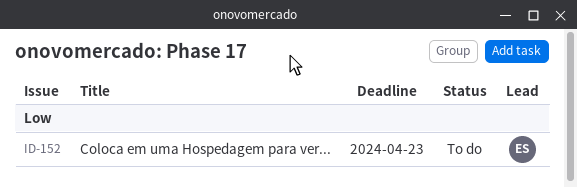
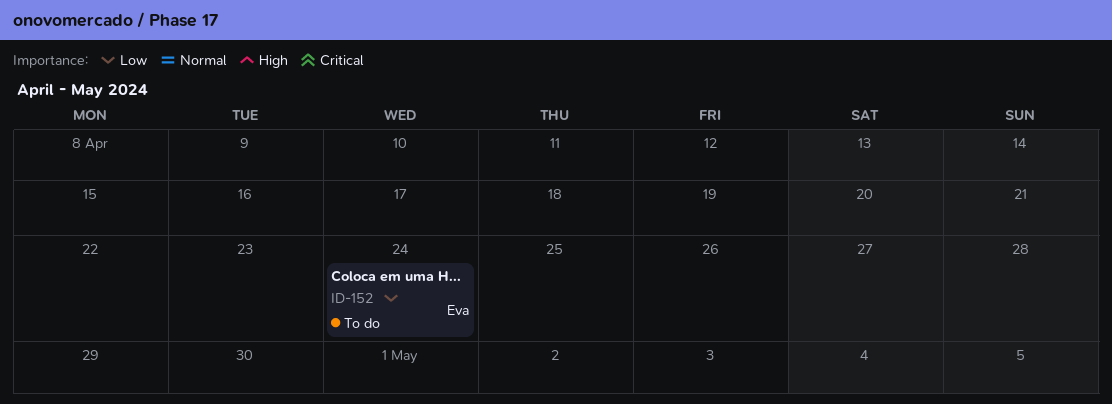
ID-152, due: Apr 23 -> Apr 24

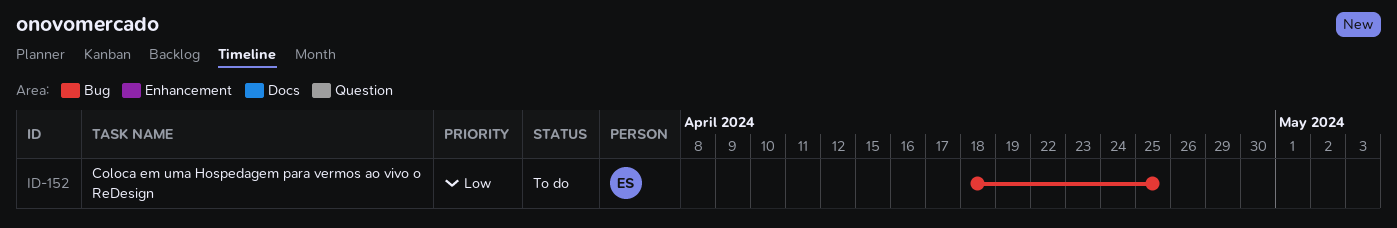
ID-152, due: Apr 24 -> Apr 25

